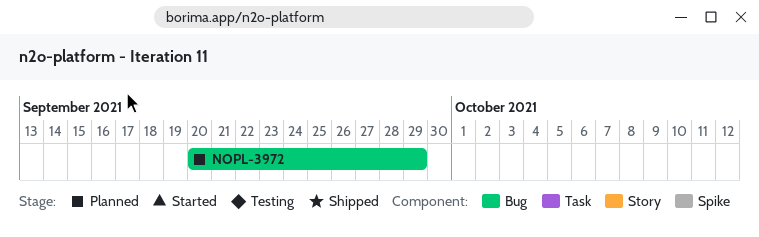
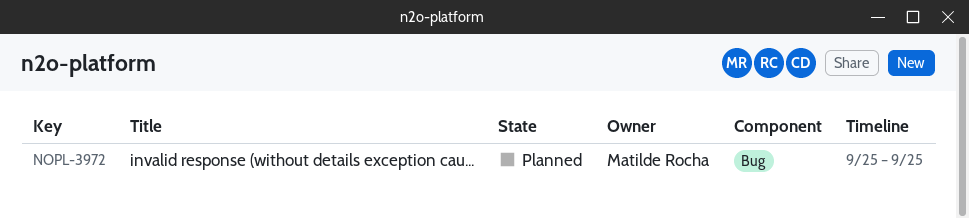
NOPL-3972, start: Sep 20 -> Sep 25
NOPL-3972, due: Sep 29 -> Sep 25

